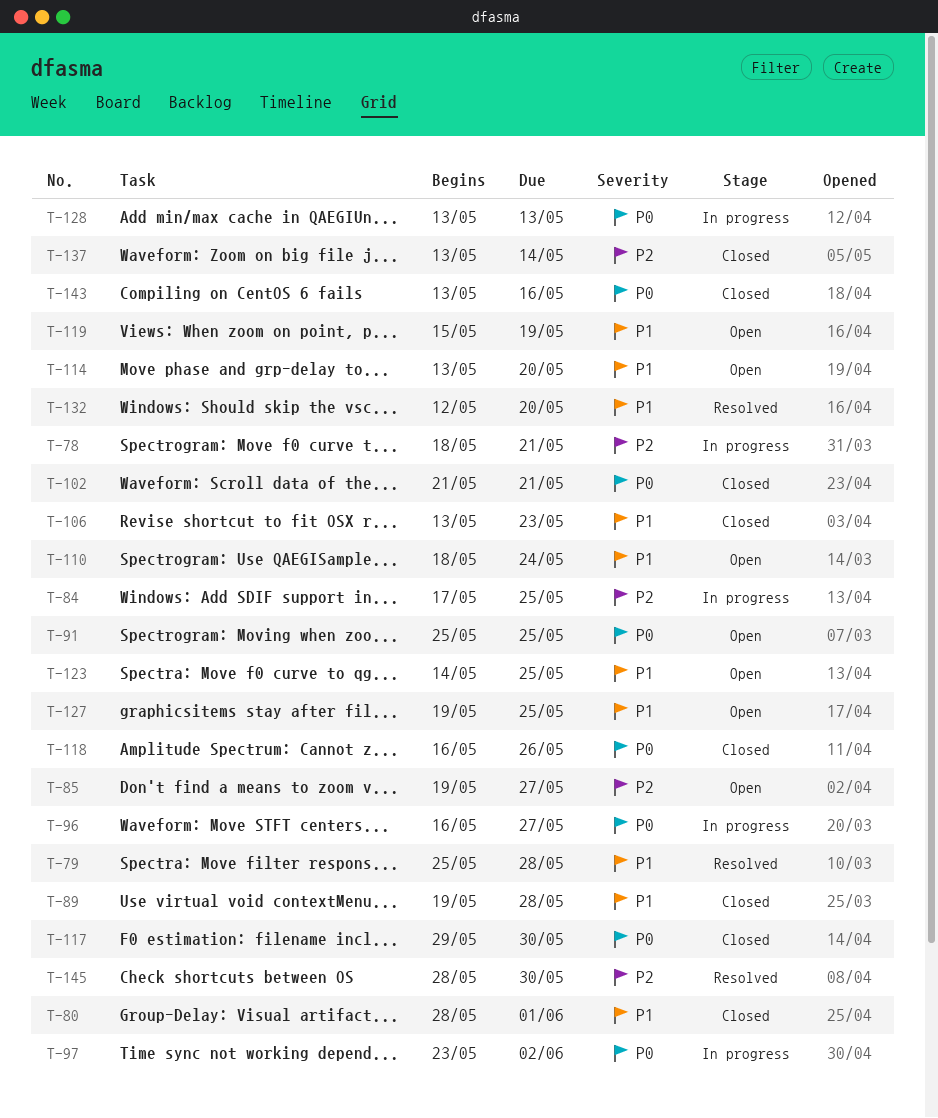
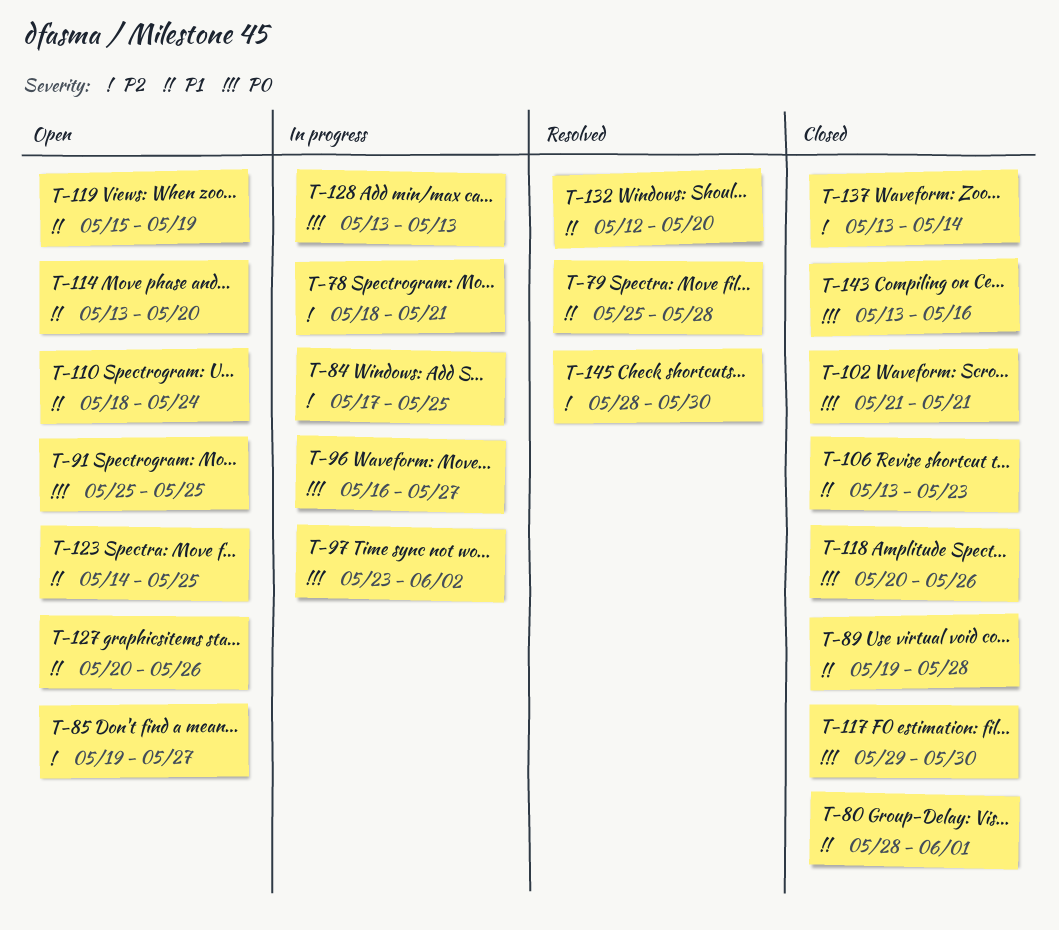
T-118, start: May 16 -> May 20
T-127, start: May 19 -> May 20
T-127, due: May 25 -> May 26

